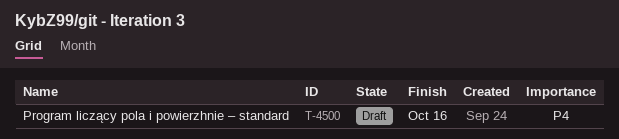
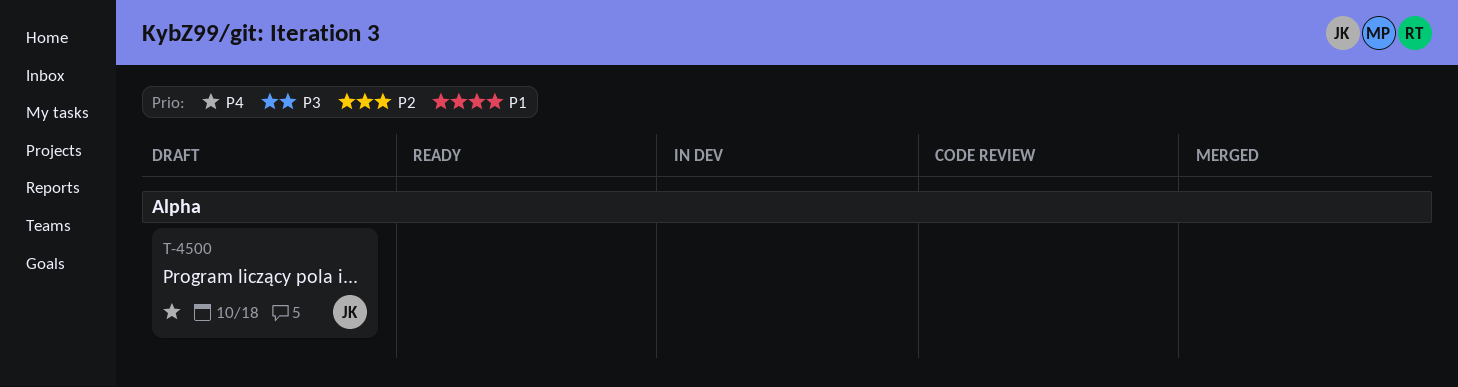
T-4500, due: Oct 16 -> Oct 18

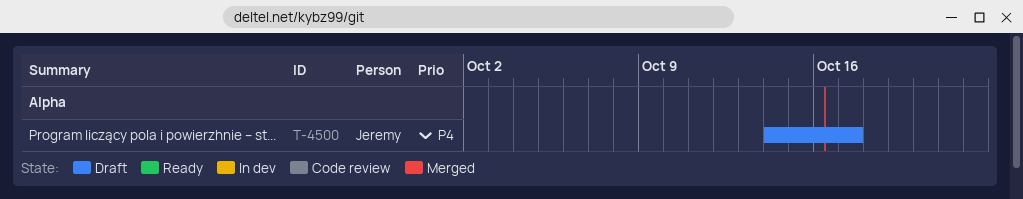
T-4500, due: Oct 18 -> Oct 17

